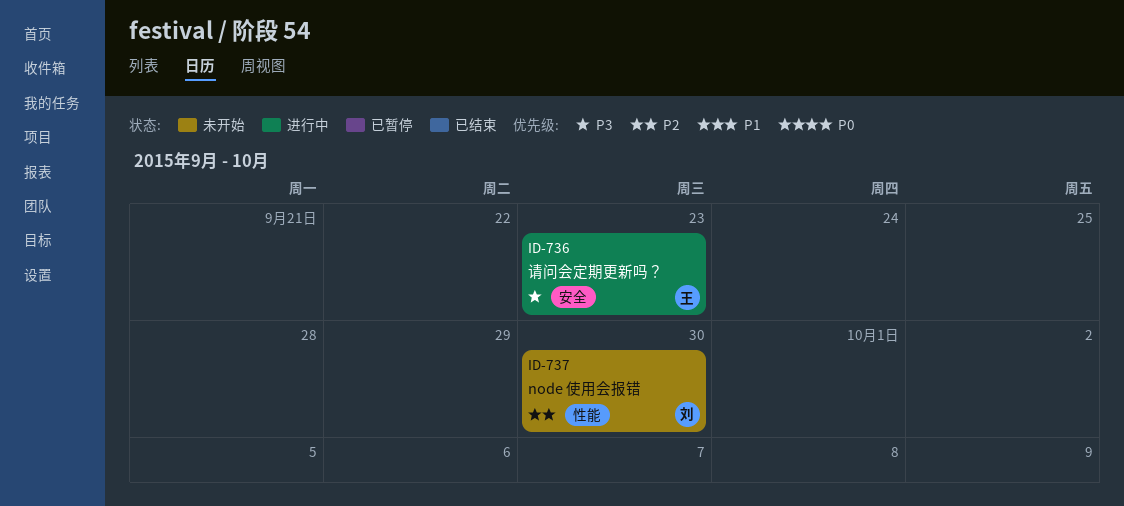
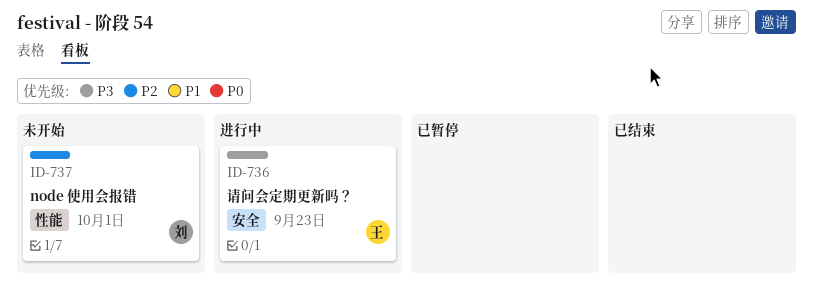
ID-737, due: Sep 30 -> Oct 1

